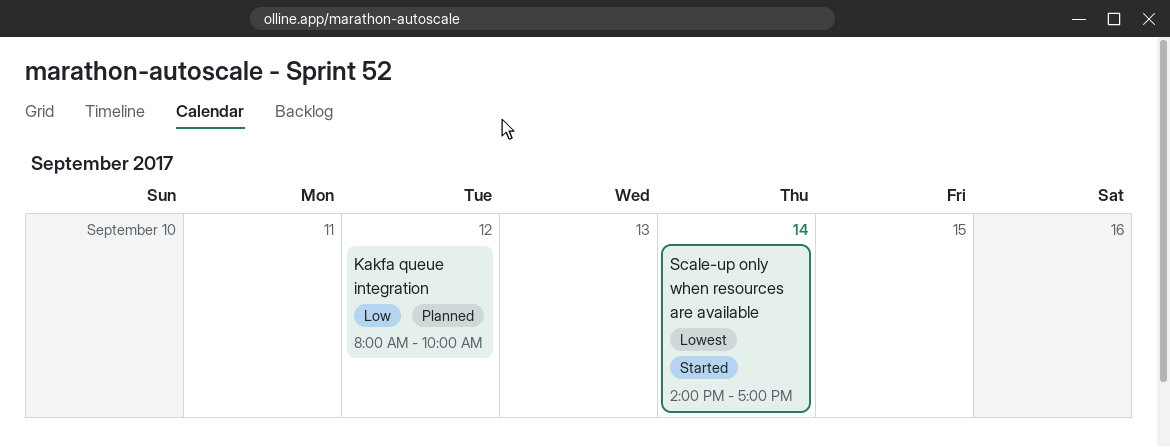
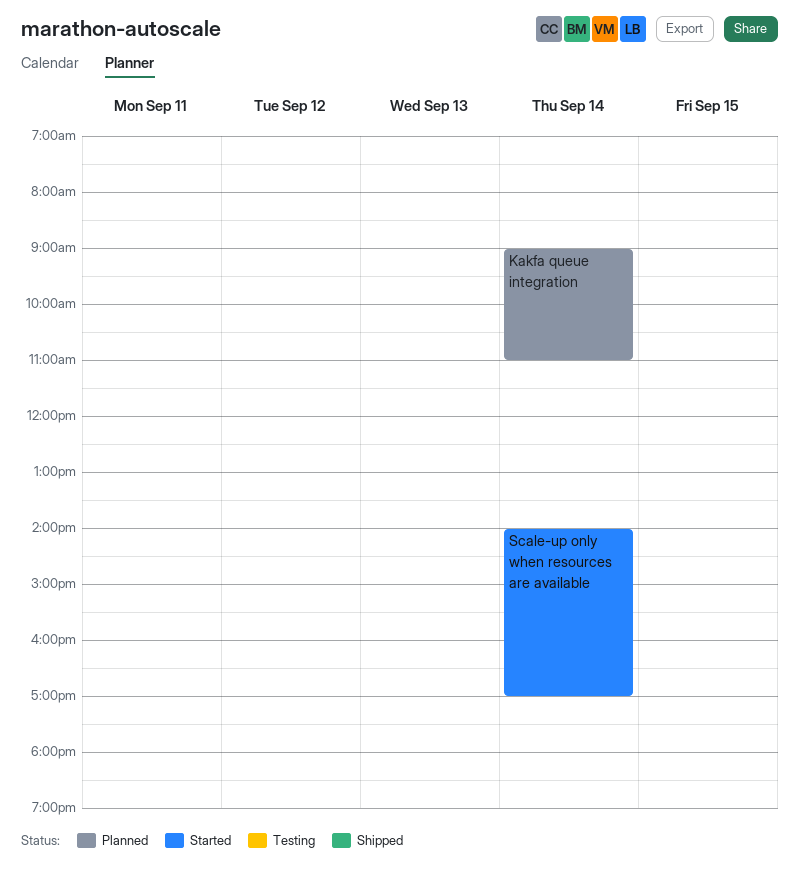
Kakfa queue integration, day: Sep 12 -> Sep 14
Kakfa queue integration, begins: 08:00 -> 09:00
Kakfa queue integration, ends: 10:00 -> 11:00

